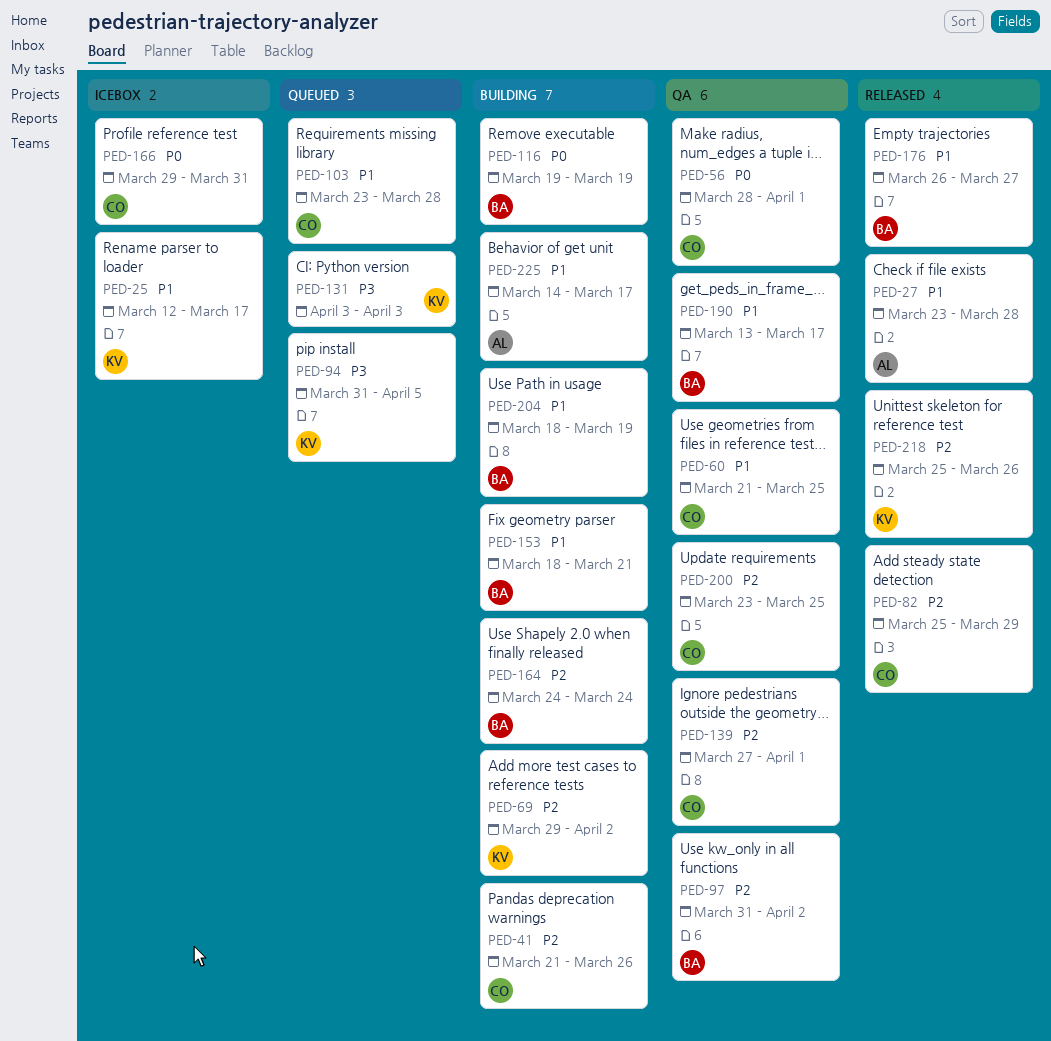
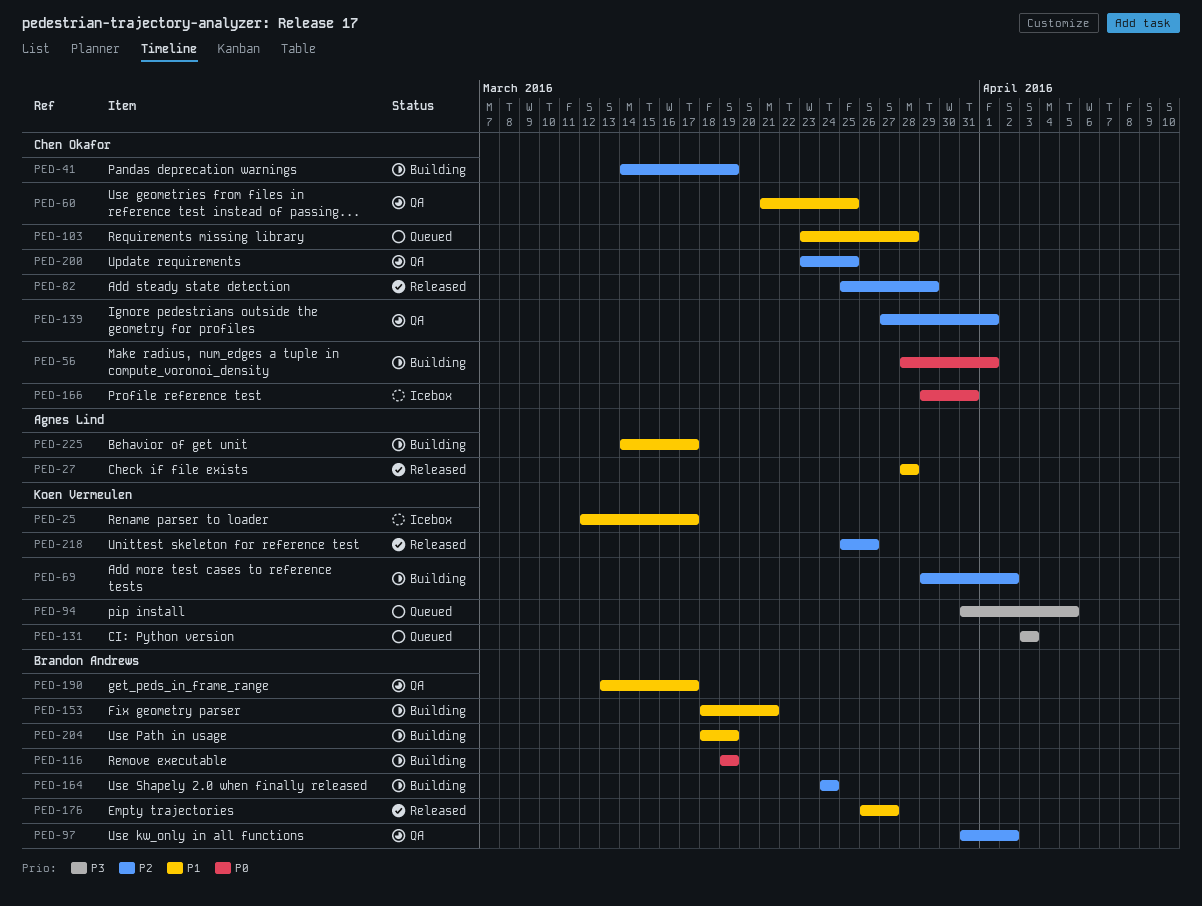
PED-27, start: Mar 23 -> Mar 28
PED-41, start: Mar 21 -> Mar 14
PED-41, due: Mar 26 -> Mar 19
PED-56, status: QA -> Building

